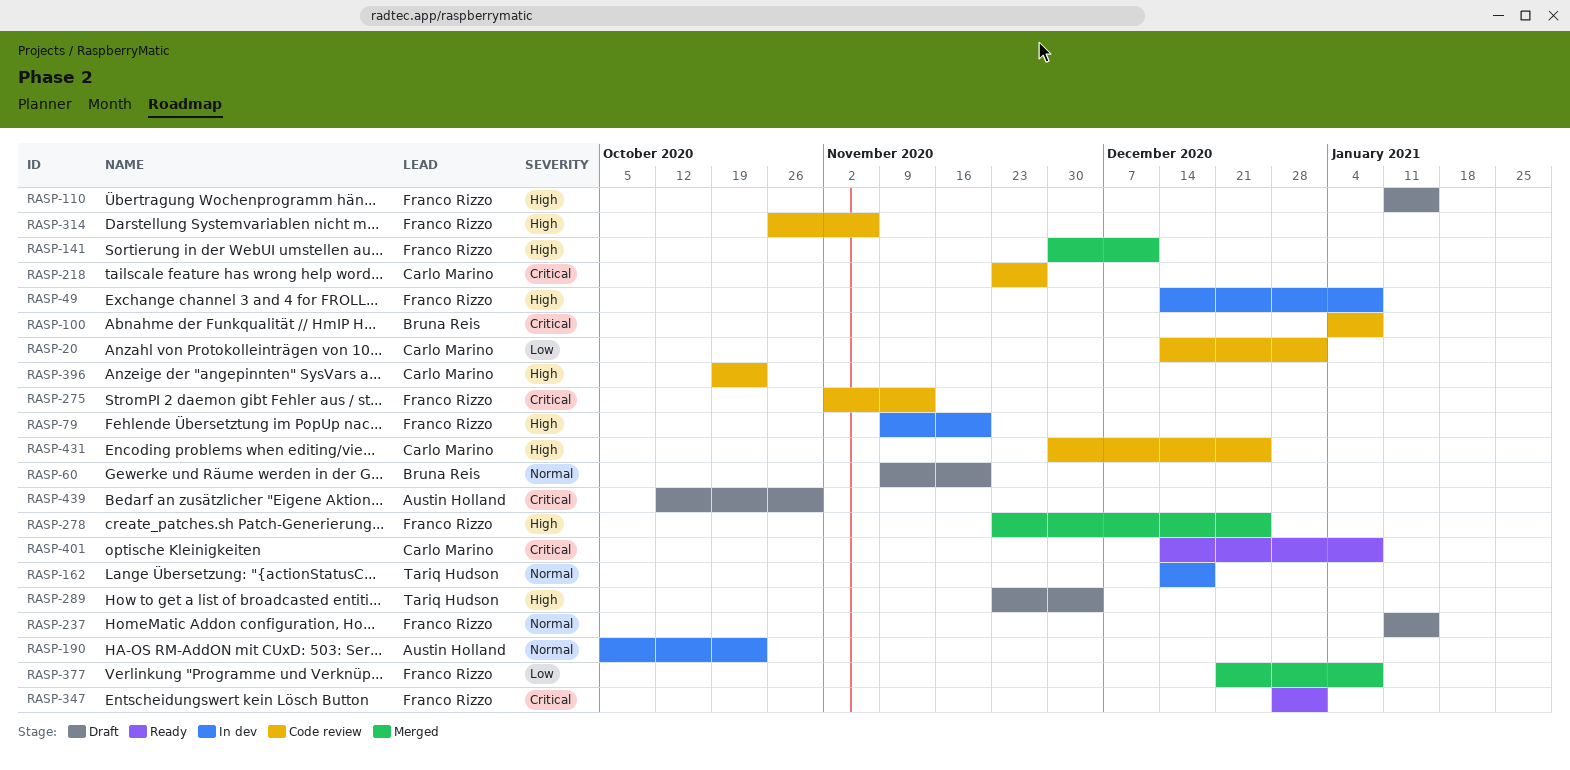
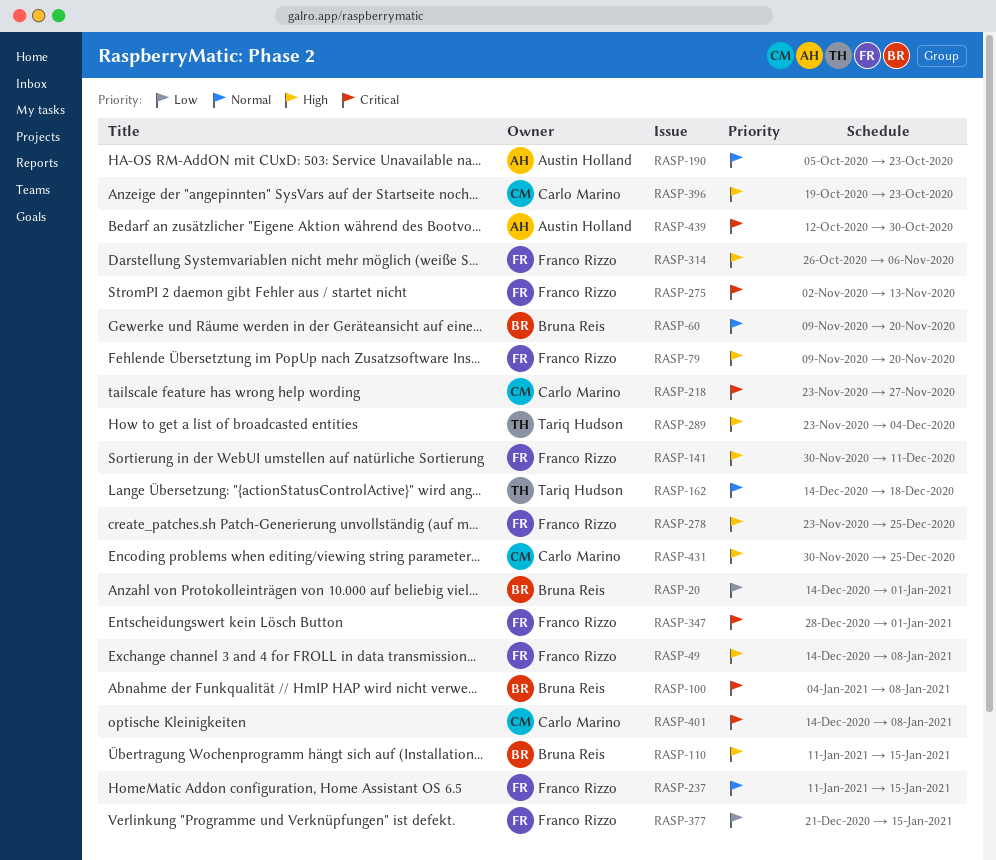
RASP-20, owner: Carlo Marino -> Bruna Reis
RASP-110, owner: Franco Rizzo -> Bruna Reis
RASP-377, due: Jan 8 -> Jan 15

